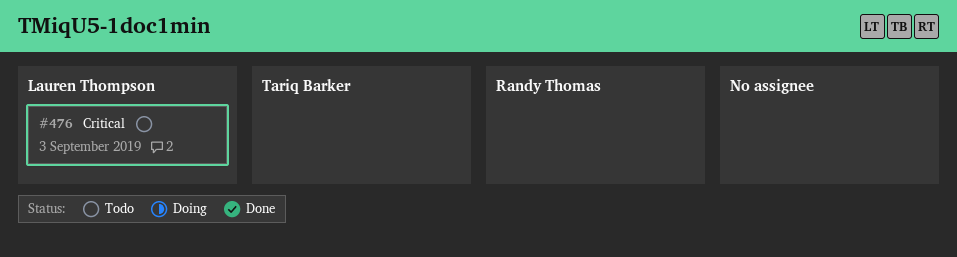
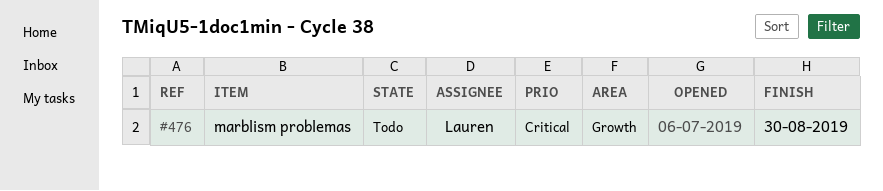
#476, due: Sep 3 -> Aug 30

